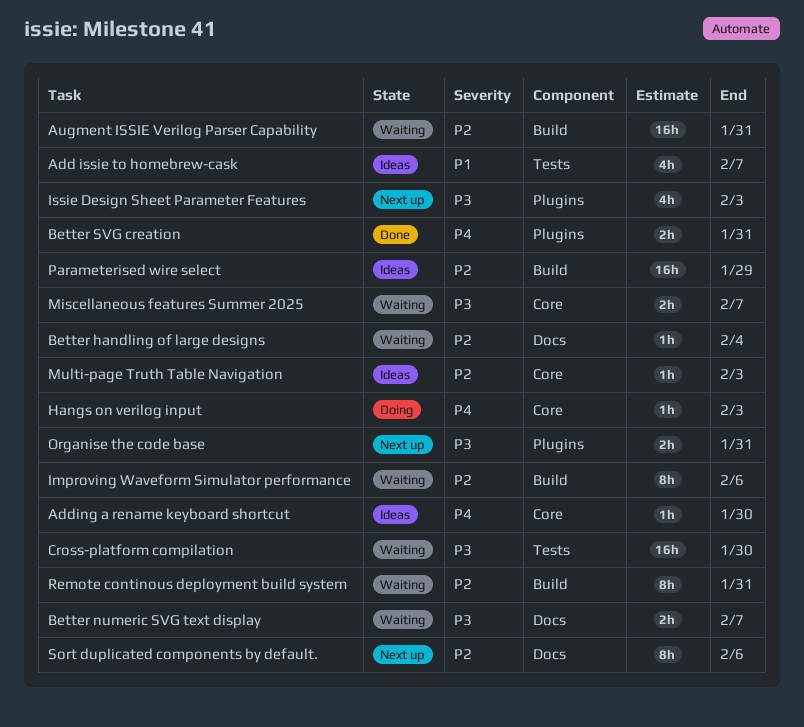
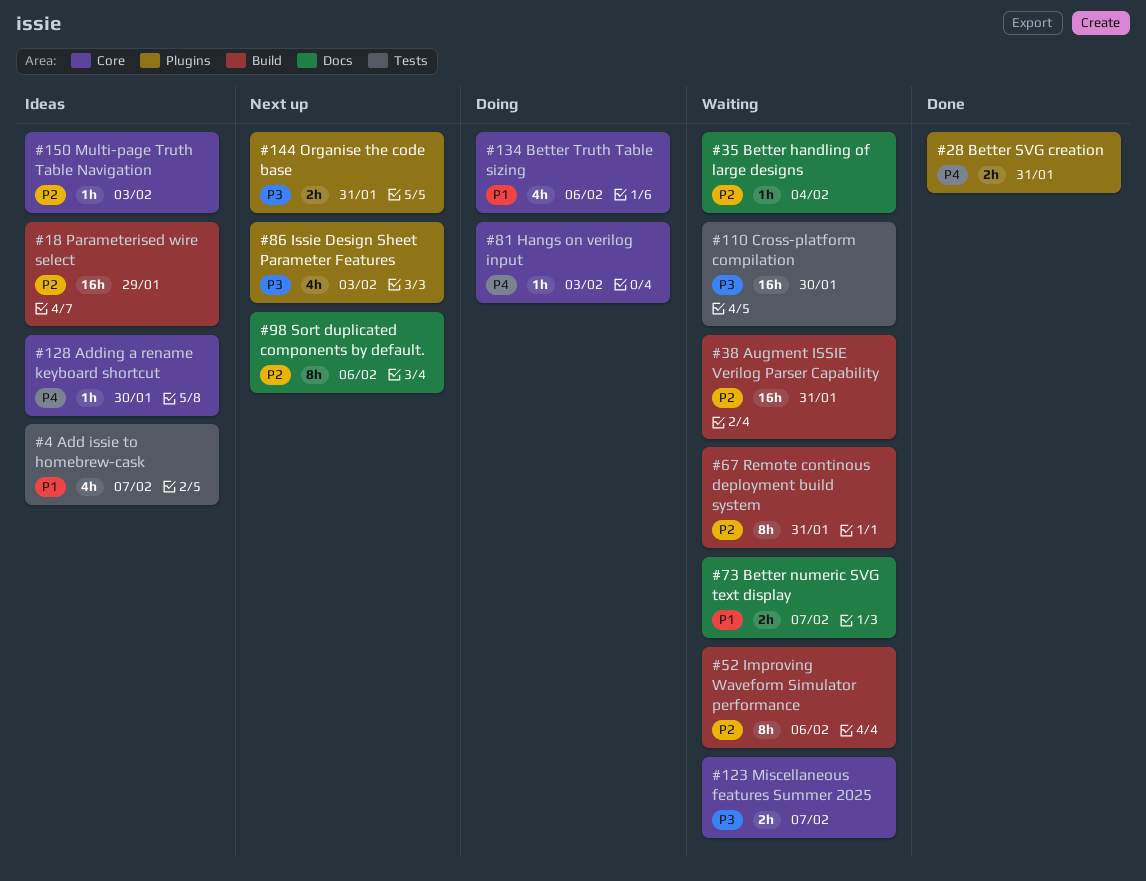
Better numeric SVG text display, priority: P3 -> P1
Better Truth Table sizing: none -> present

